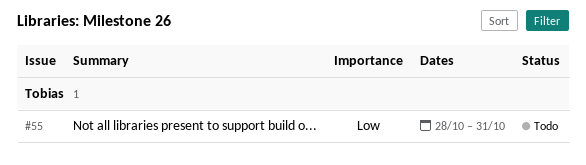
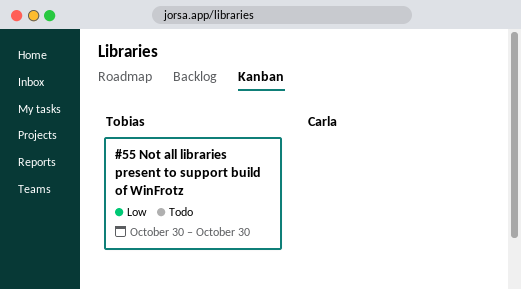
#55, start: Oct 28 -> Oct 30
#55, due: Oct 31 -> Oct 30

